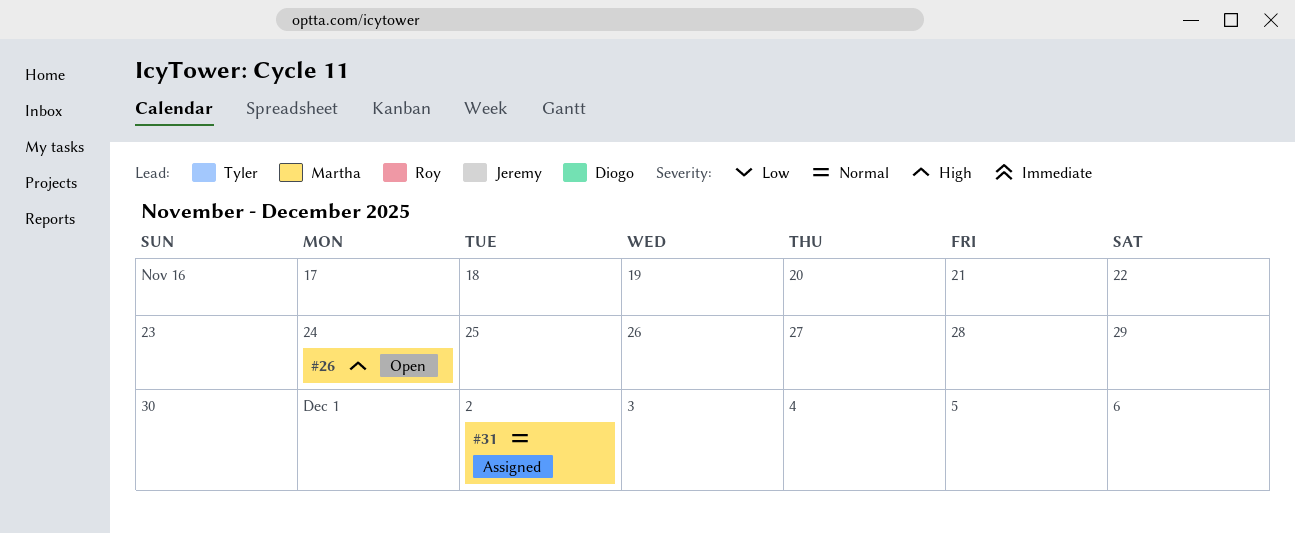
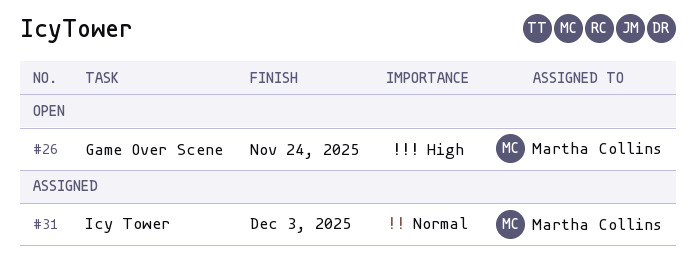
#31, due: Dec 2 -> Dec 3

